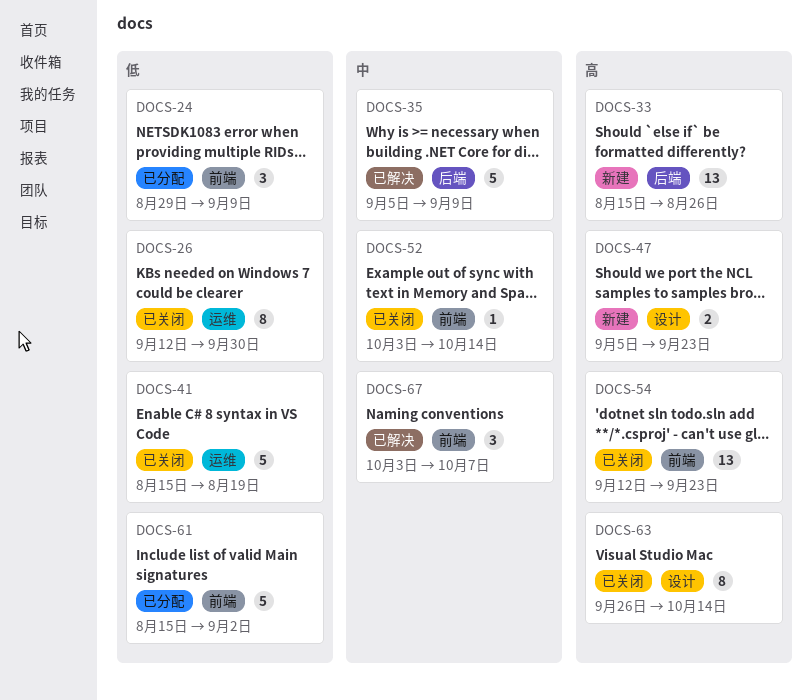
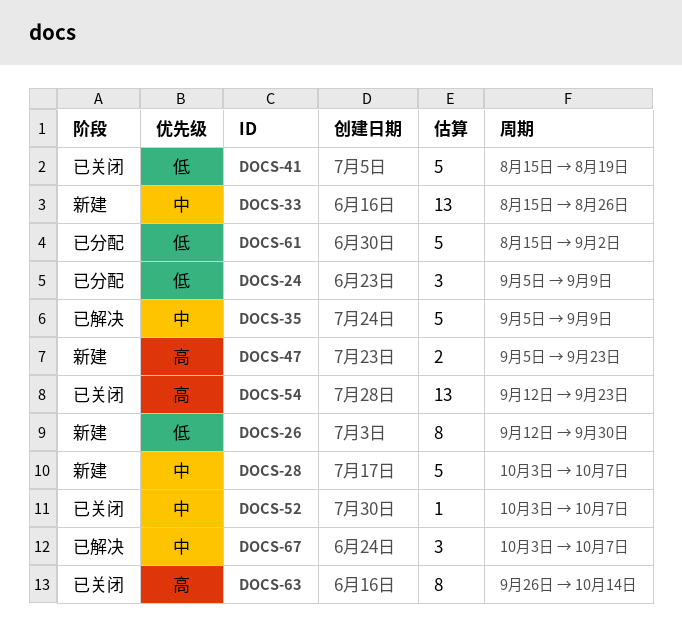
DOCS-24, start: Aug 29 -> Sep 5
DOCS-26, status: 已关闭 -> 新建
DOCS-28: none -> present
DOCS-33, priority: 高 -> 中
DOCS-52, due: Oct 14 -> Oct 7

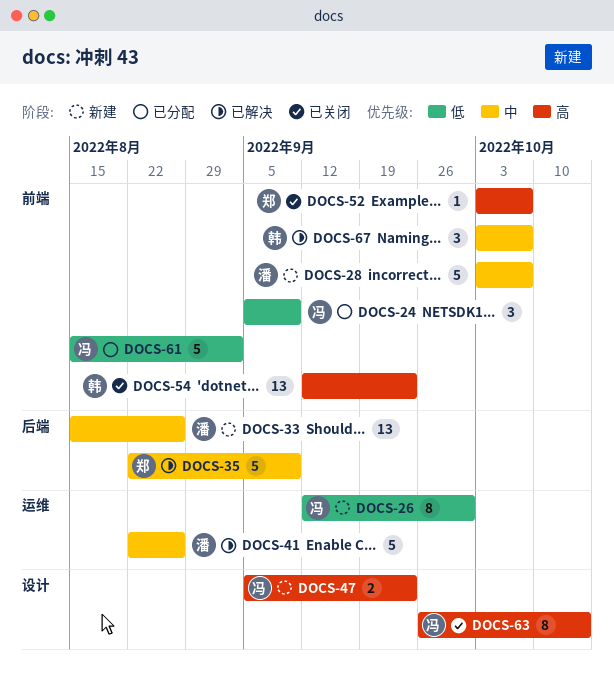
DOCS-35, start: Sep 5 -> Aug 22
DOCS-41, status: 已关闭 -> 已解决
DOCS-41, priority: 低 -> 中
DOCS-41, start: Aug 15 -> Aug 22
DOCS-41, due: Aug 19 -> Aug 26
DOCS-52, priority: 中 -> 高

